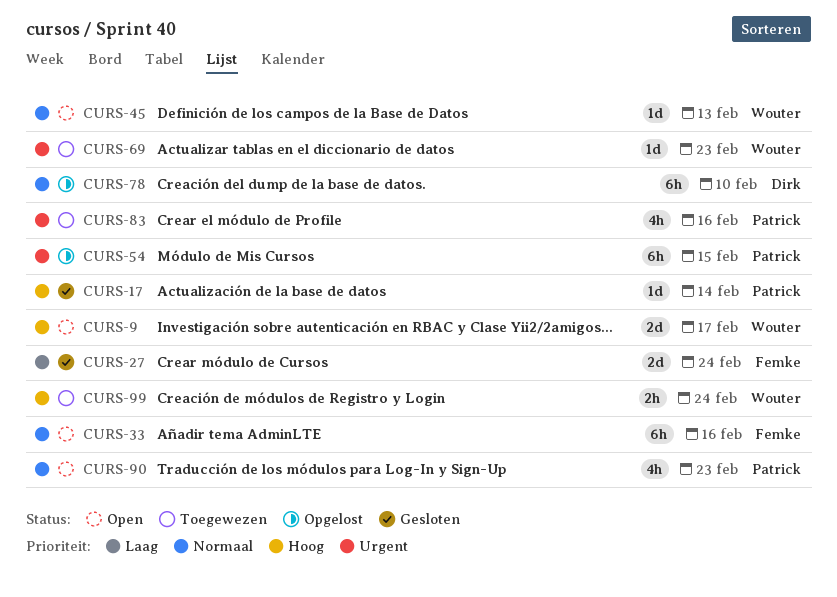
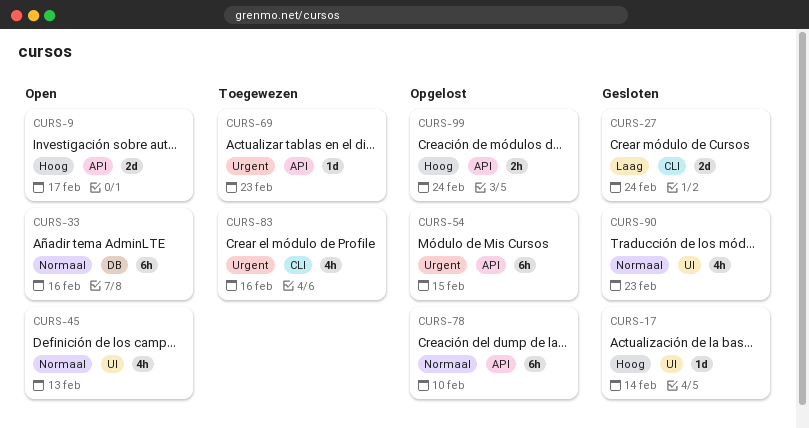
CURS-45, estimate: 1d -> 4h
CURS-90, status: Open -> Gesloten
CURS-99, status: Toegewezen -> Opgelost

